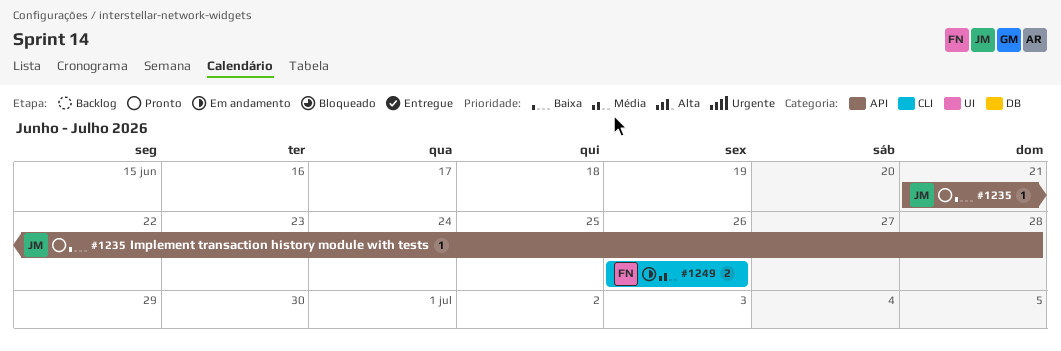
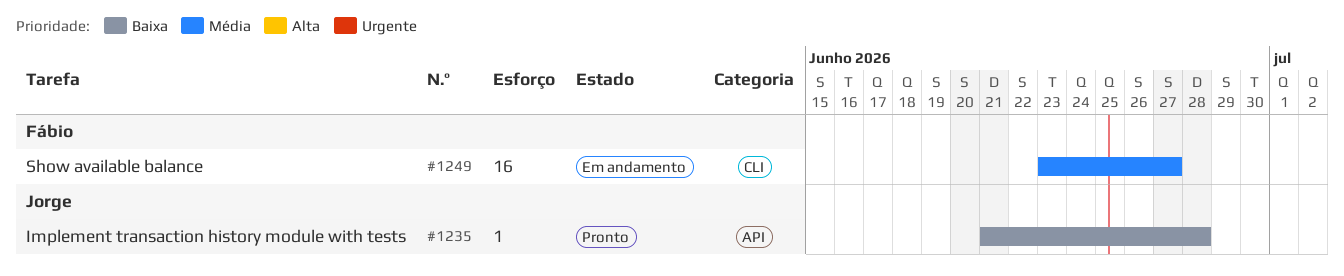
#1249, estimate: 2 -> 16
#1249, start: Jun 26 -> Jun 23
#1249, due: Jun 26 -> Jun 27

